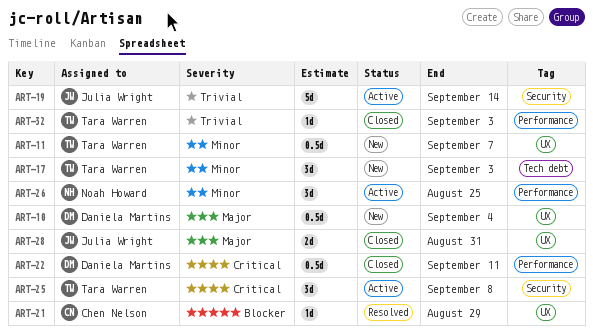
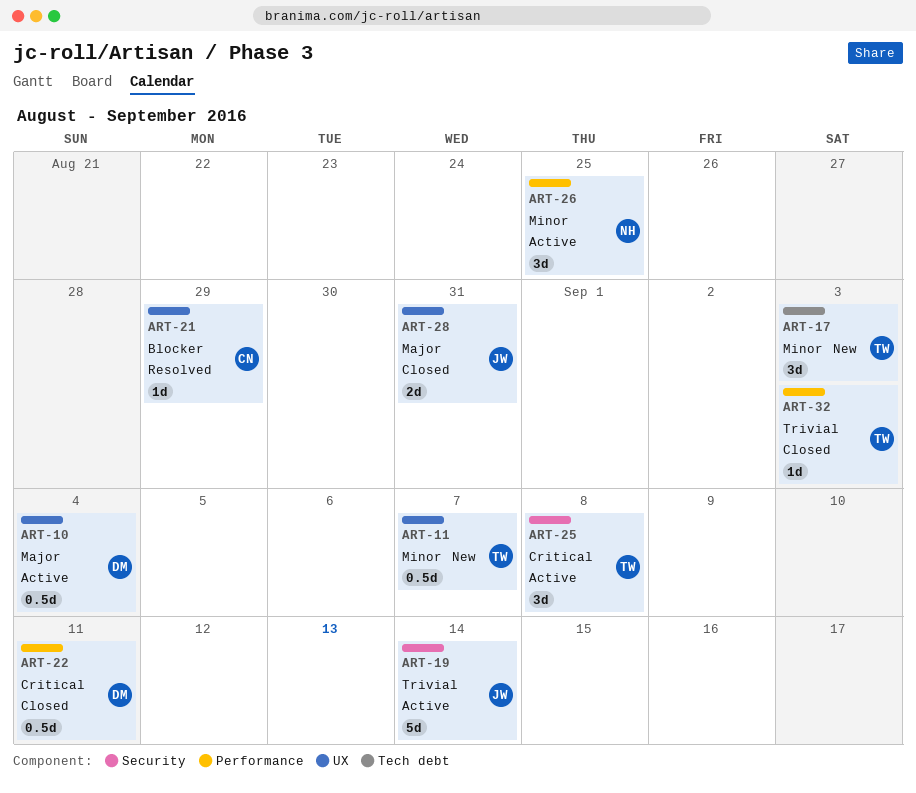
ART-10, status: New -> Active

